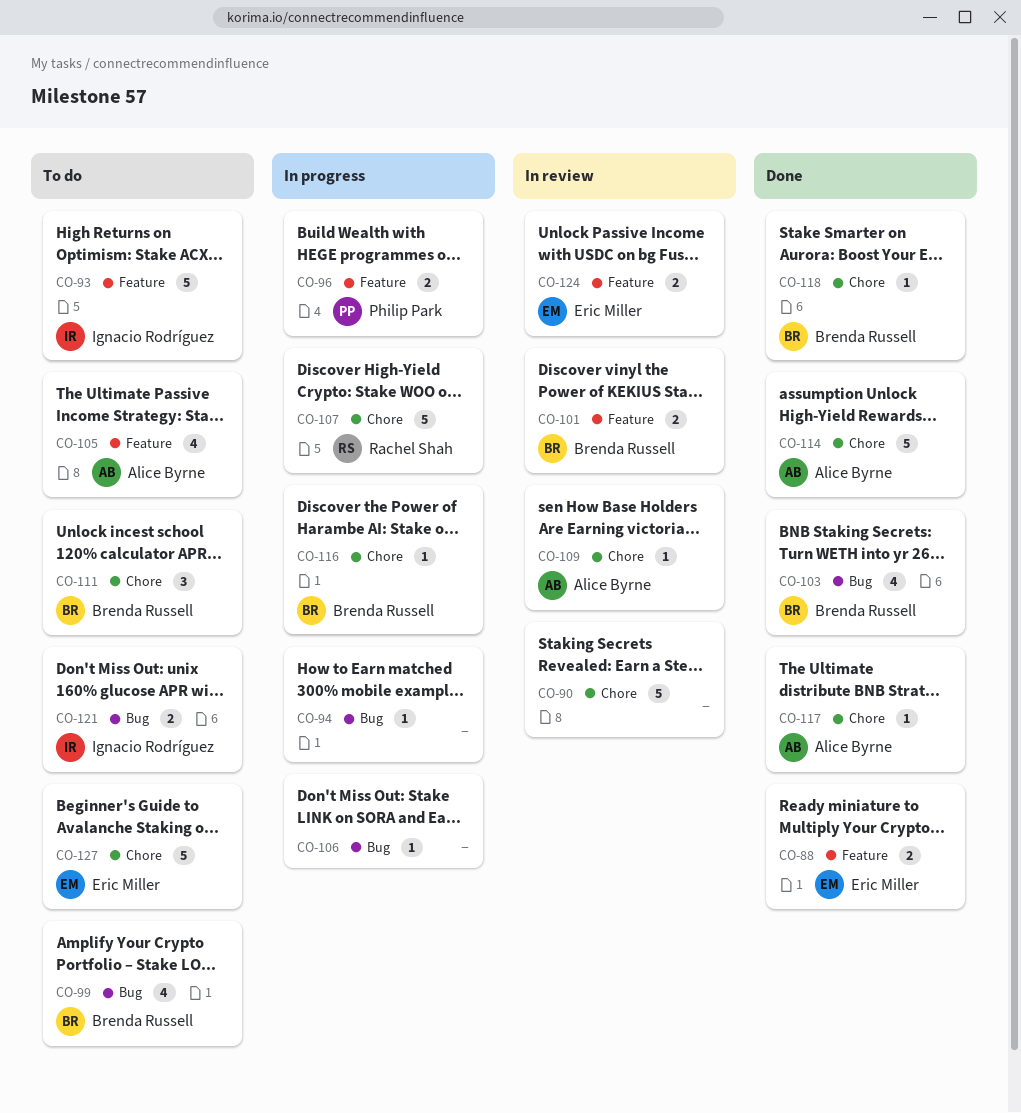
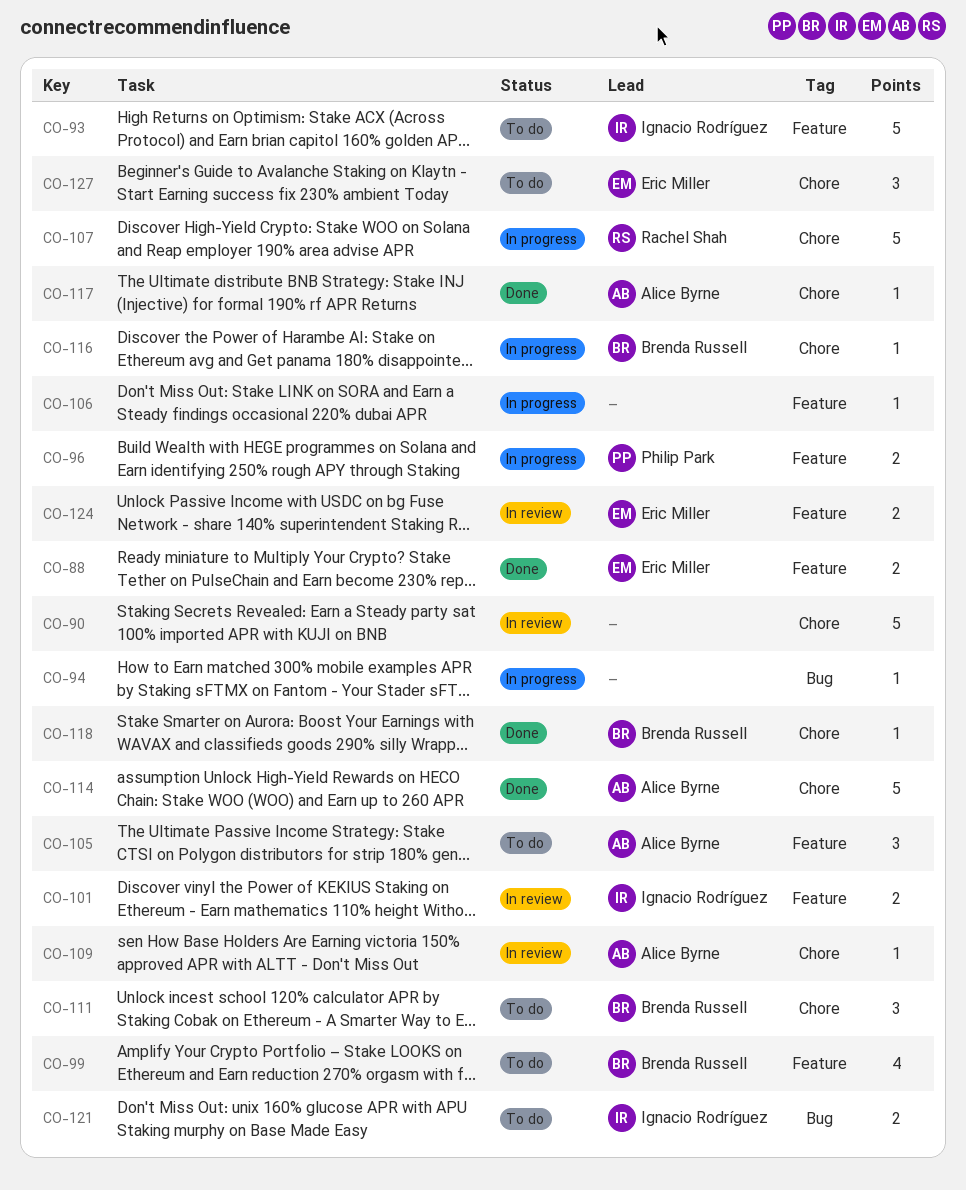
CO-99, label: Bug -> Feature
CO-101, owner: Brenda Russell -> Ignacio Rodríguez
CO-103: present -> none
CO-105, estimate: 4 -> 3
CO-106, label: Bug -> Feature
CO-127, estimate: 5 -> 3

